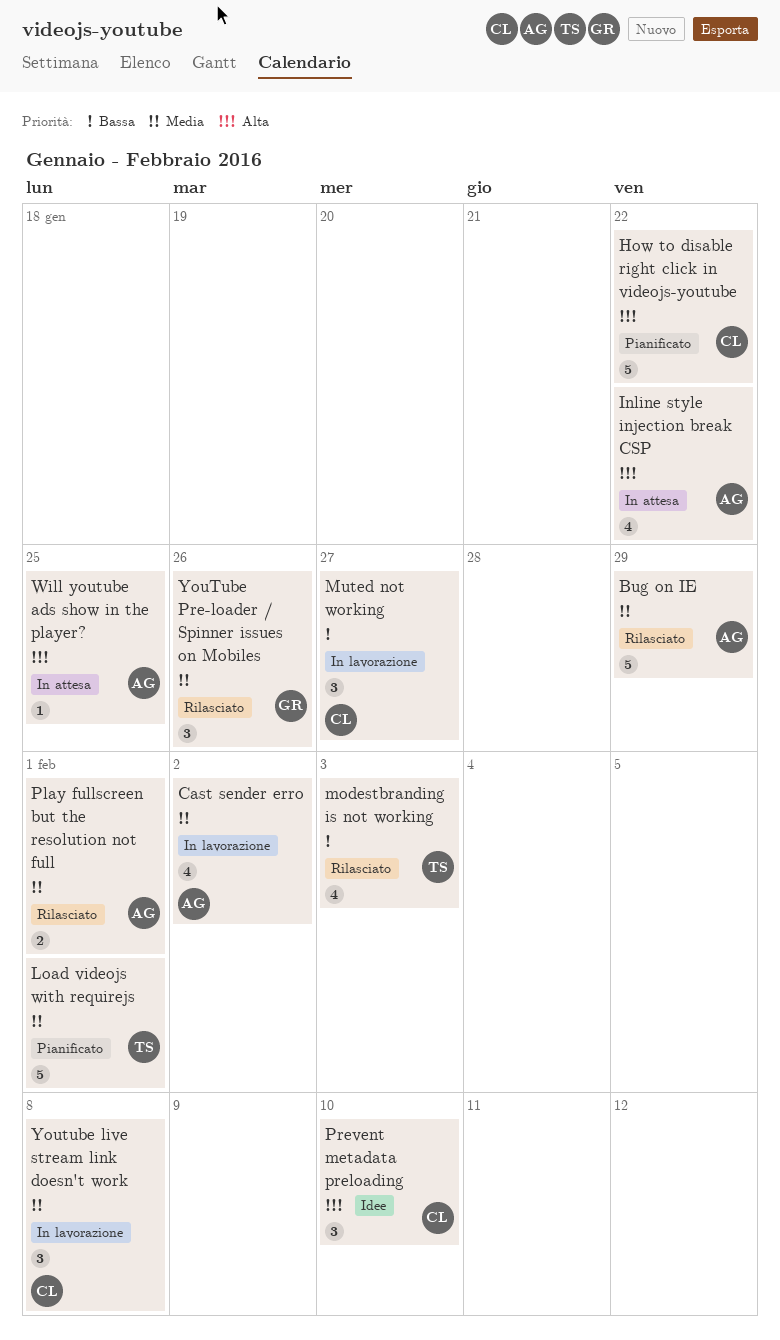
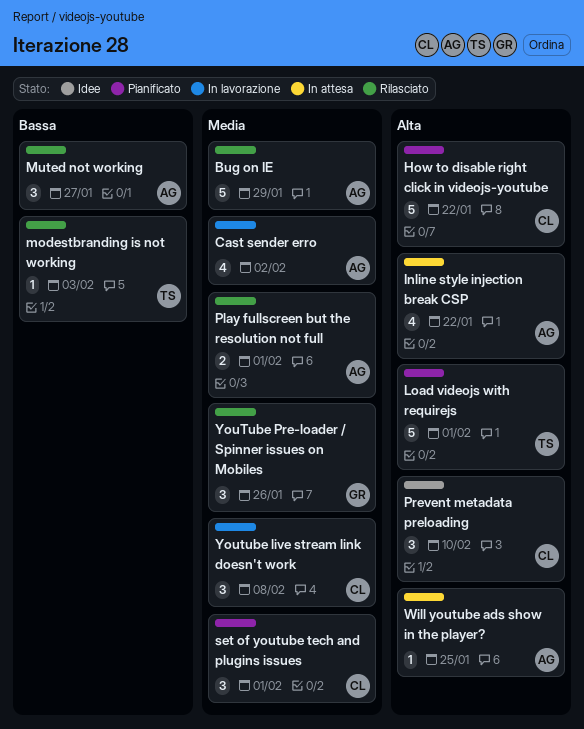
Load videojs with requirejs, priority: Media -> Alta
modestbranding is not working, estimate: 4 -> 1
Muted not working, status: In lavorazione -> Rilasciato
Muted not working, owner: CL -> AG
set of youtube tech and plugins issues: none -> present

